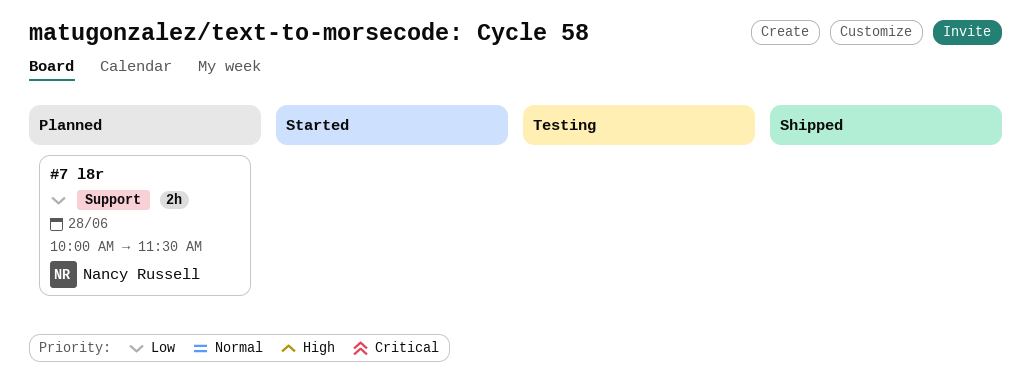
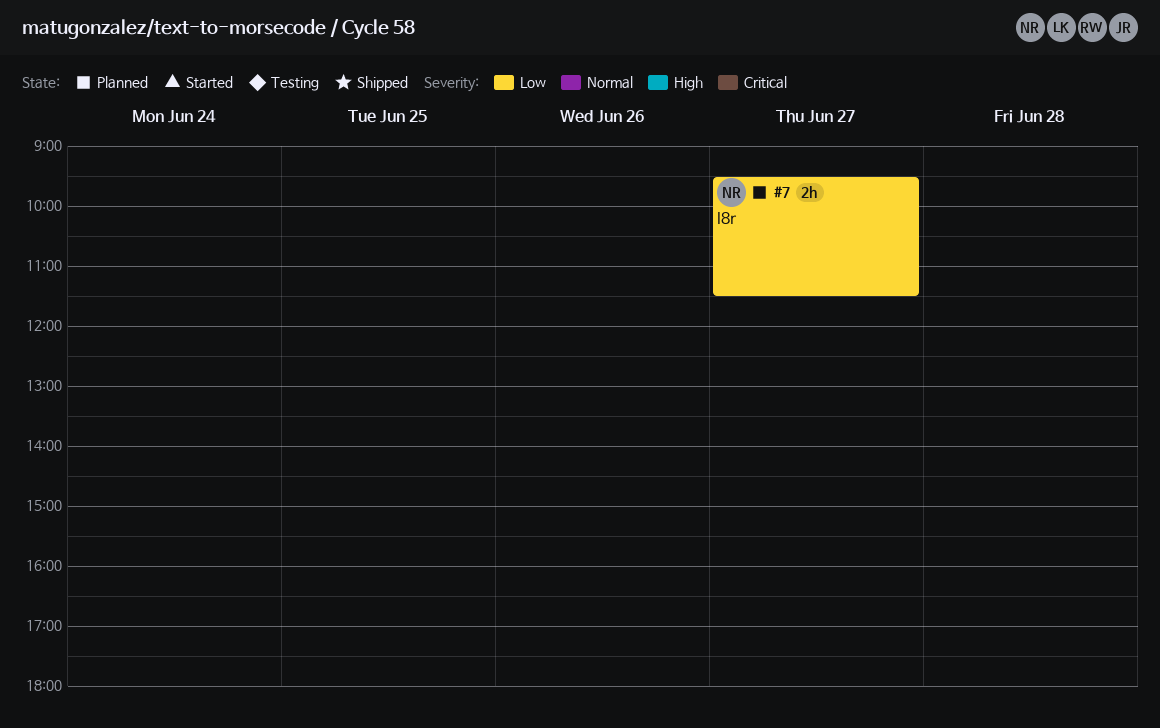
#7, day: Jun 28 -> Jun 27
#7, begins: 10:00 -> 09:30

